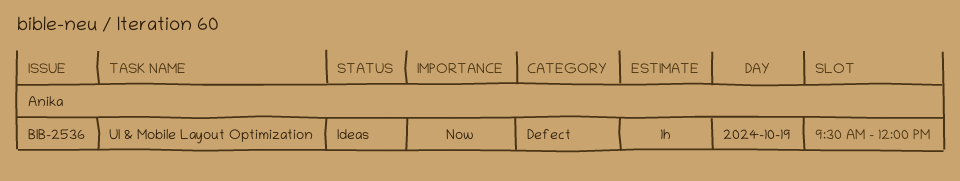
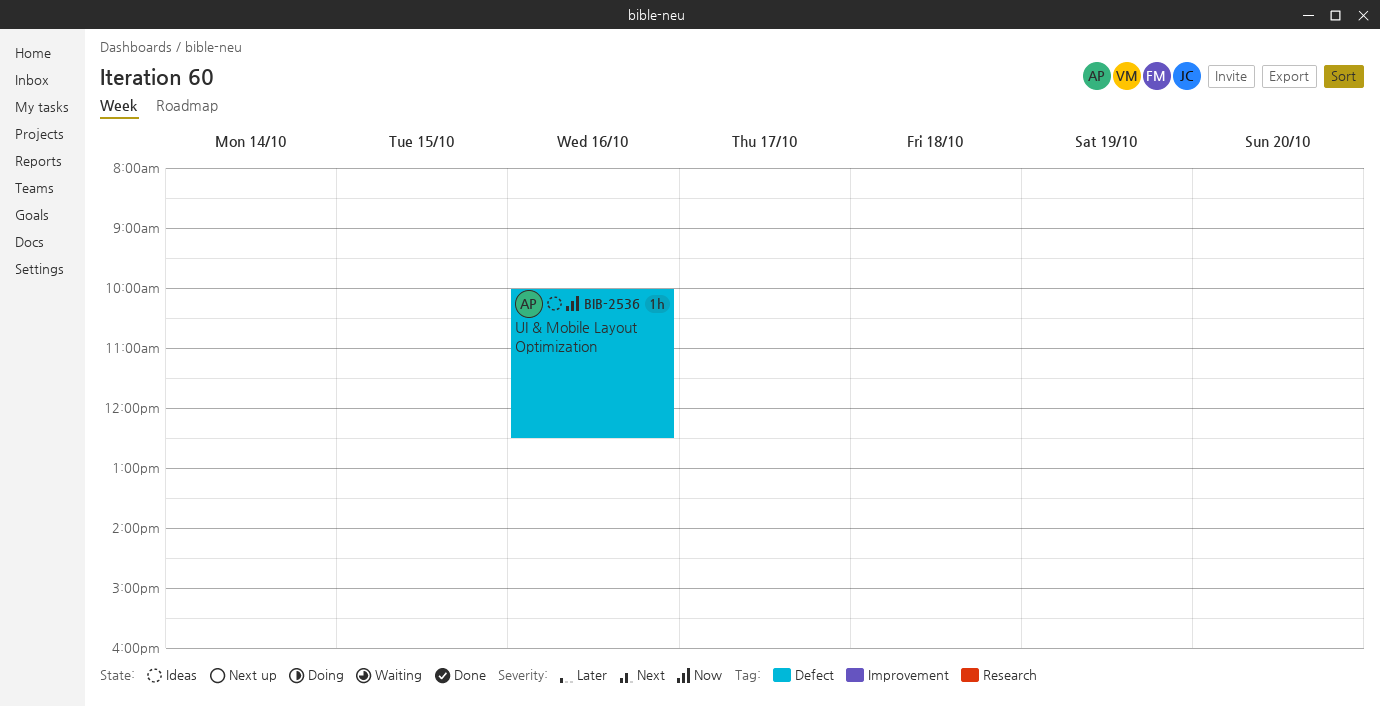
BIB-2536, day: Oct 19 -> Oct 16
BIB-2536, begins: 09:30 -> 10:00
BIB-2536, ends: 12:00 -> 12:30

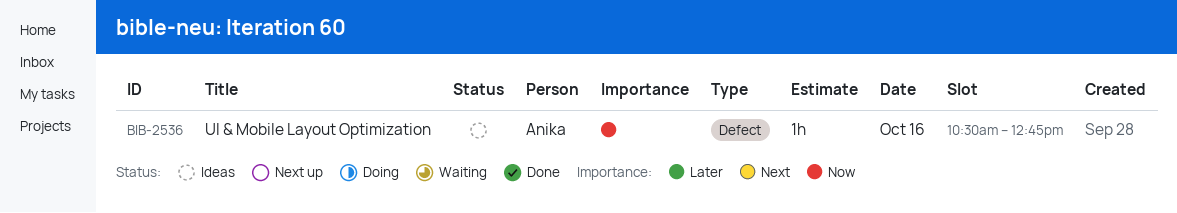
BIB-2536, begins: 10:00 -> 10:30
BIB-2536, ends: 12:30 -> 12:45

